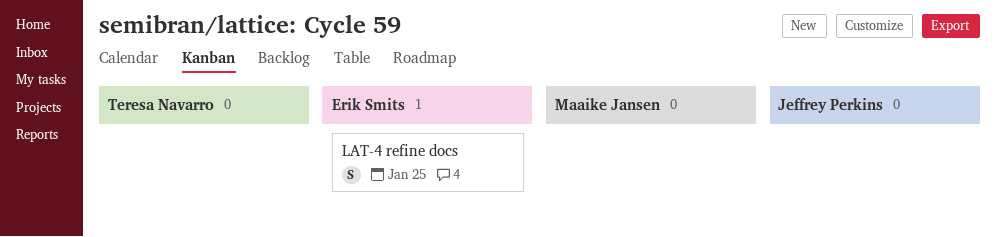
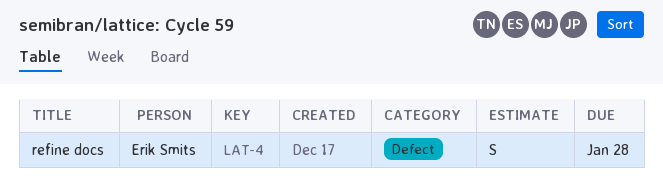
LAT-4, due: Jan 25 -> Jan 28

